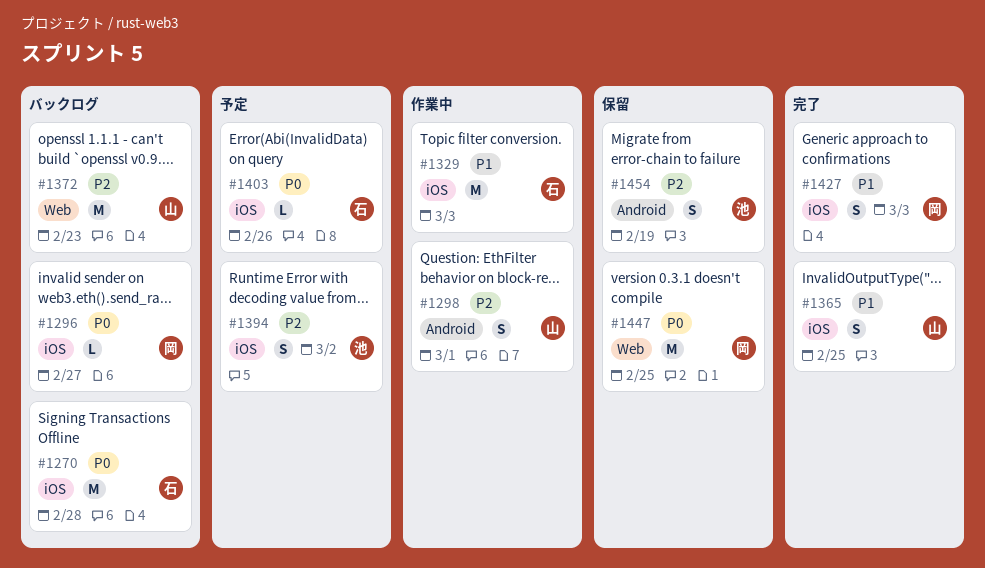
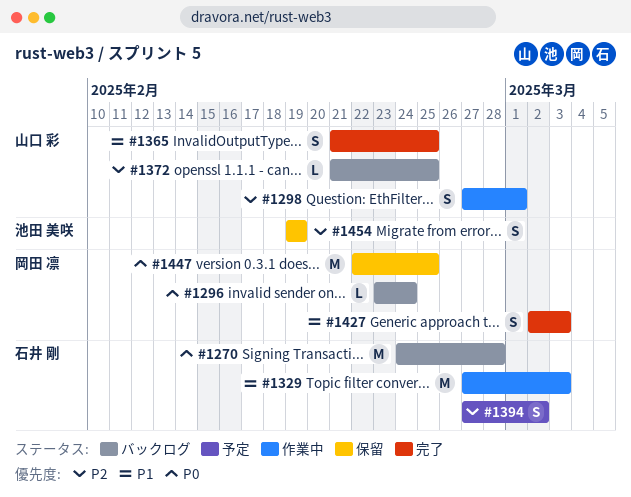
#1296, due: Feb 27 -> Feb 24
#1372, estimate: M -> L
#1372, due: Feb 23 -> Feb 25
#1394, owner: 池田 美咲 -> 石井 剛
#1403: present -> none

